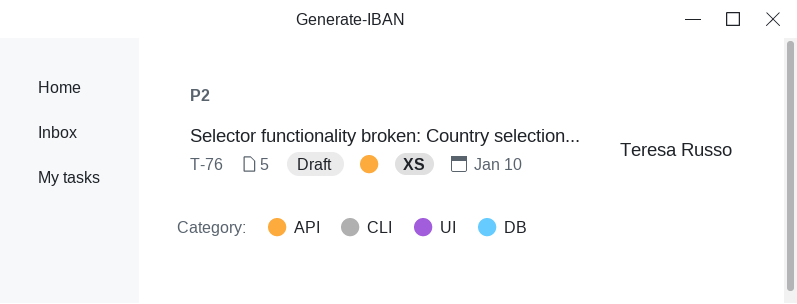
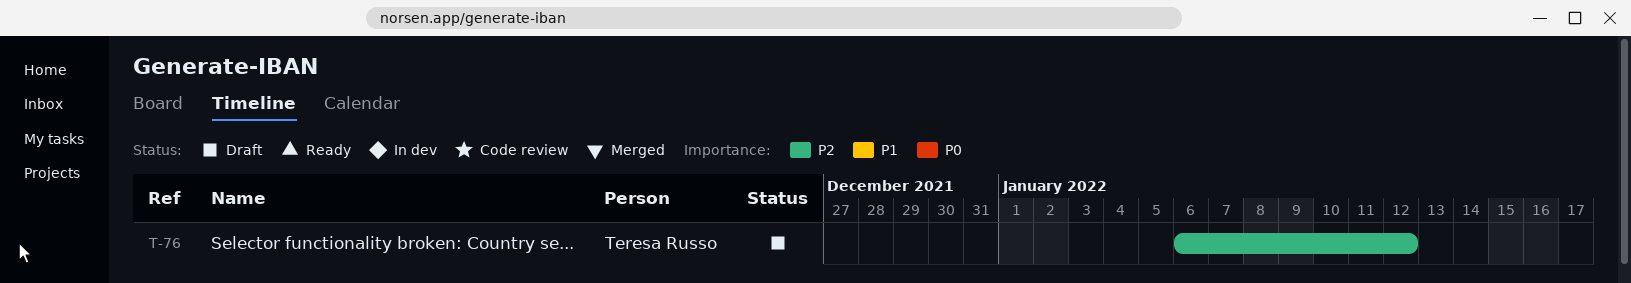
T-76, due: Jan 10 -> Jan 12

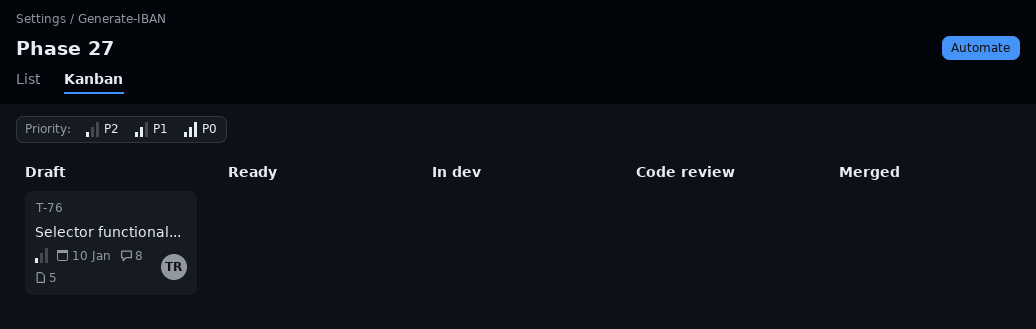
T-76, due: Jan 12 -> Jan 10

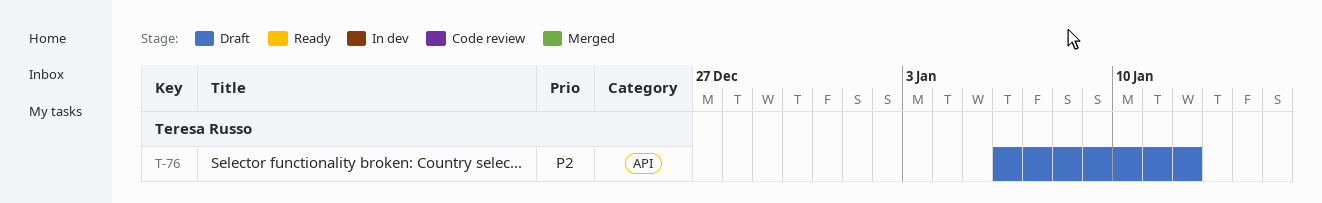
T-76, due: Jan 10 -> Jan 12

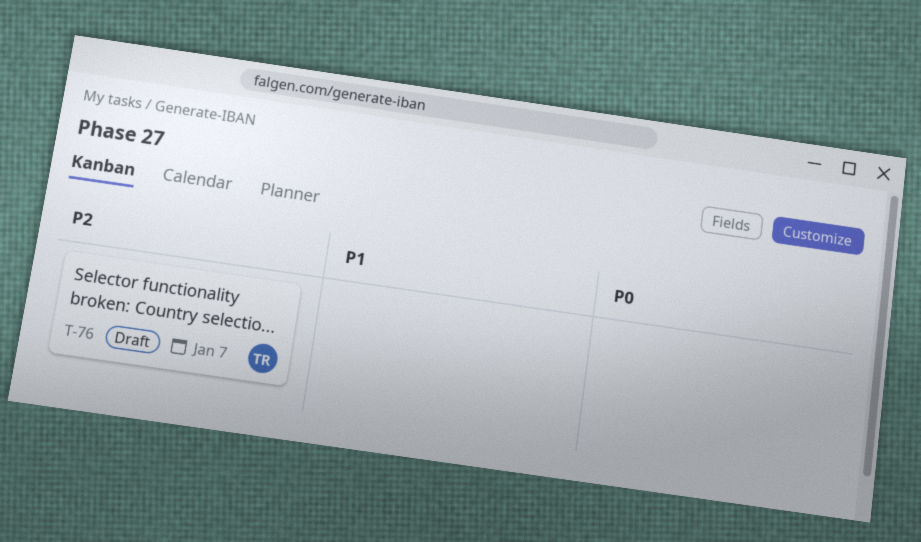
T-76, due: Jan 12 -> Jan 7

